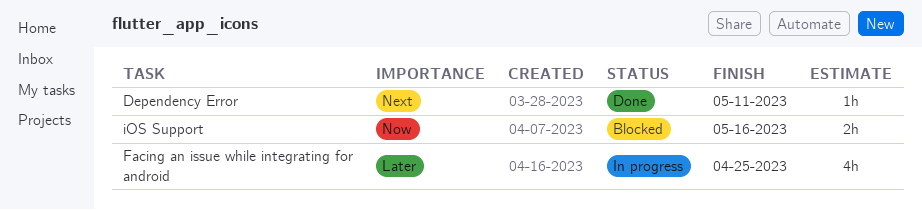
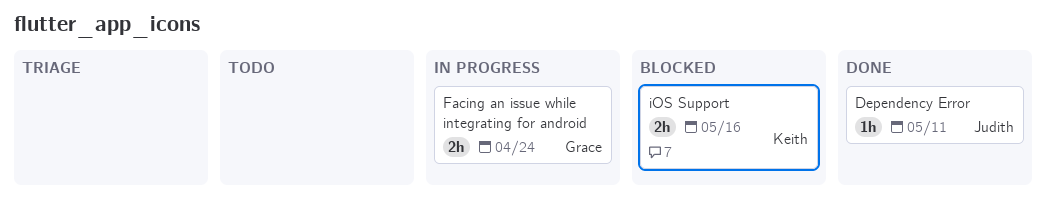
Facing an issue while integrating for android, estimate: 4h -> 2h
Facing an issue while integrating for android, due: Apr 25 -> Apr 24

